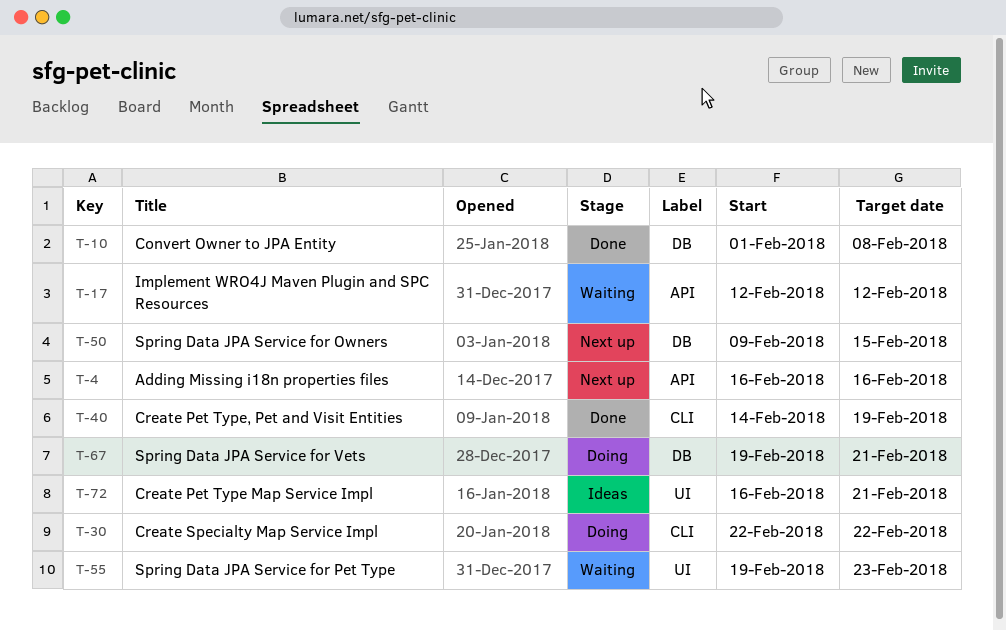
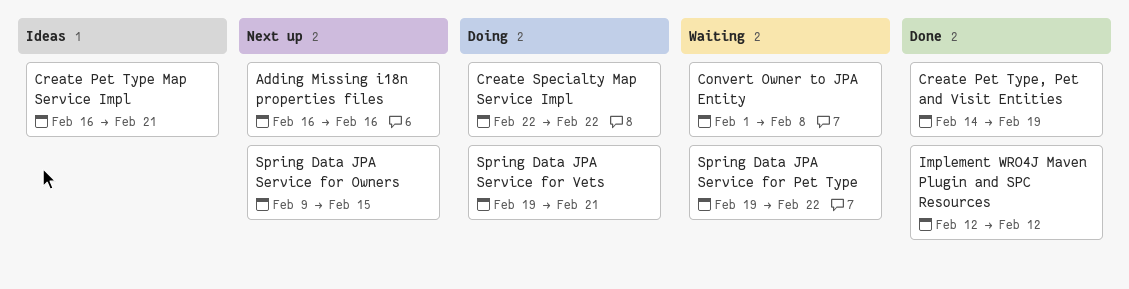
Convert Owner to JPA Entity, status: Done -> Waiting
Implement WRO4J Maven Plugin and SPC Resources, status: Waiting -> Done
Spring Data JPA Service for Pet Type, due: Feb 23 -> Feb 22

